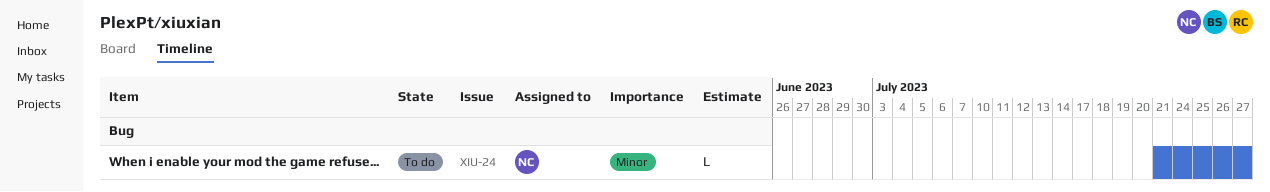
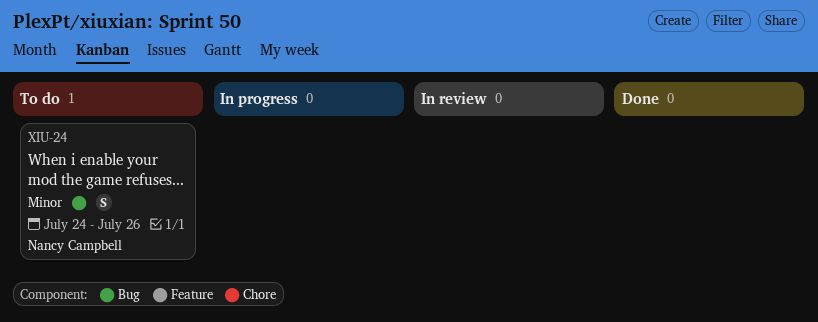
XIU-24, estimate: L -> S
XIU-24, start: Jul 21 -> Jul 24
XIU-24, due: Jul 27 -> Jul 26

